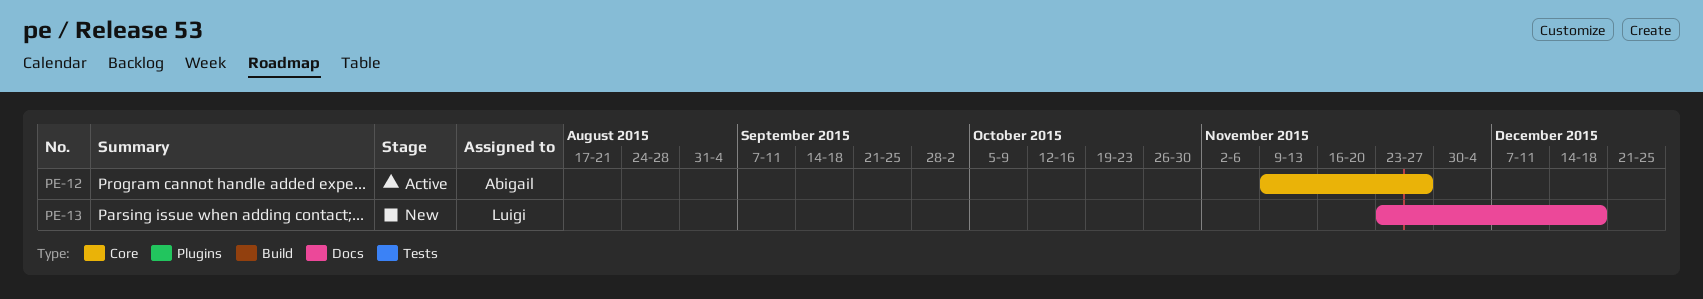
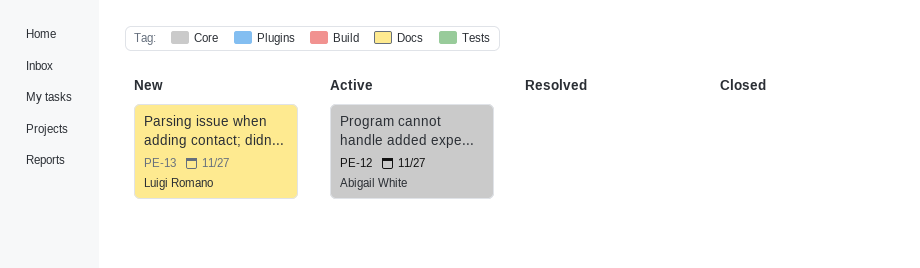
PE-13, due: Dec 18 -> Nov 27

